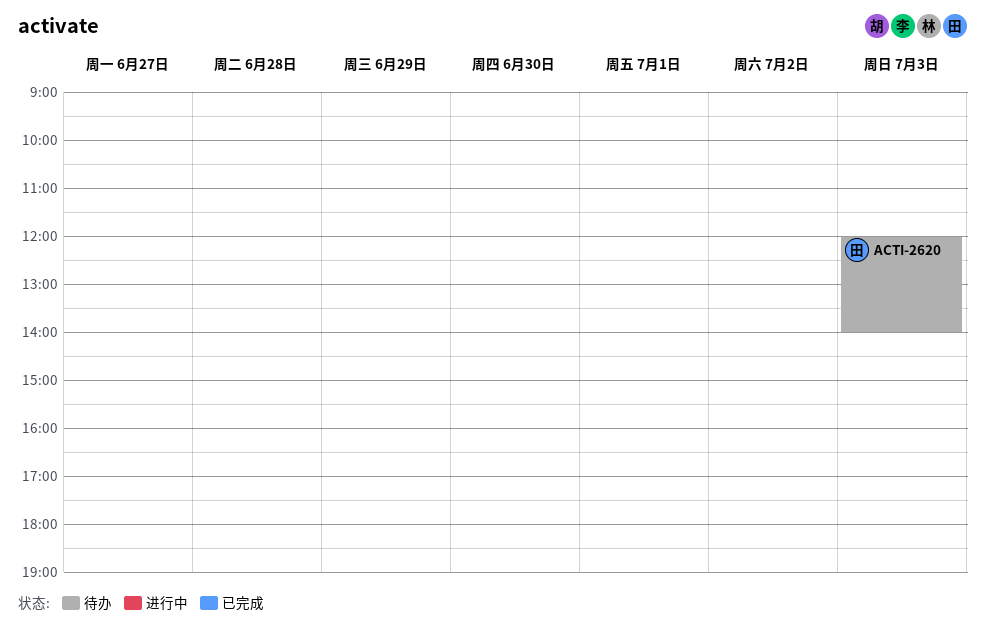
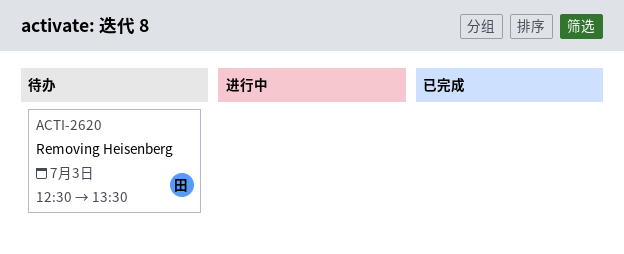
ACTI-2620, begins: 12:00 -> 12:30
ACTI-2620, ends: 14:00 -> 13:30

